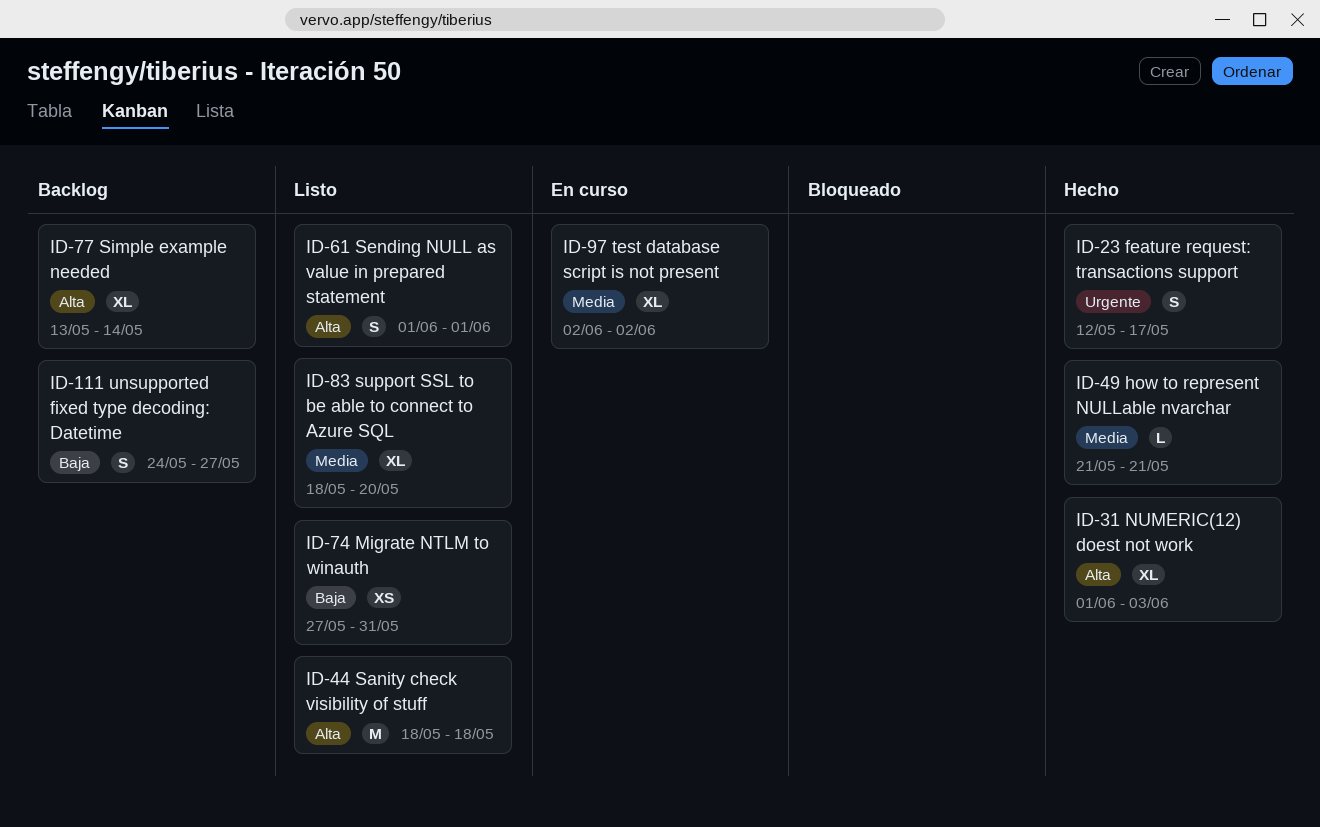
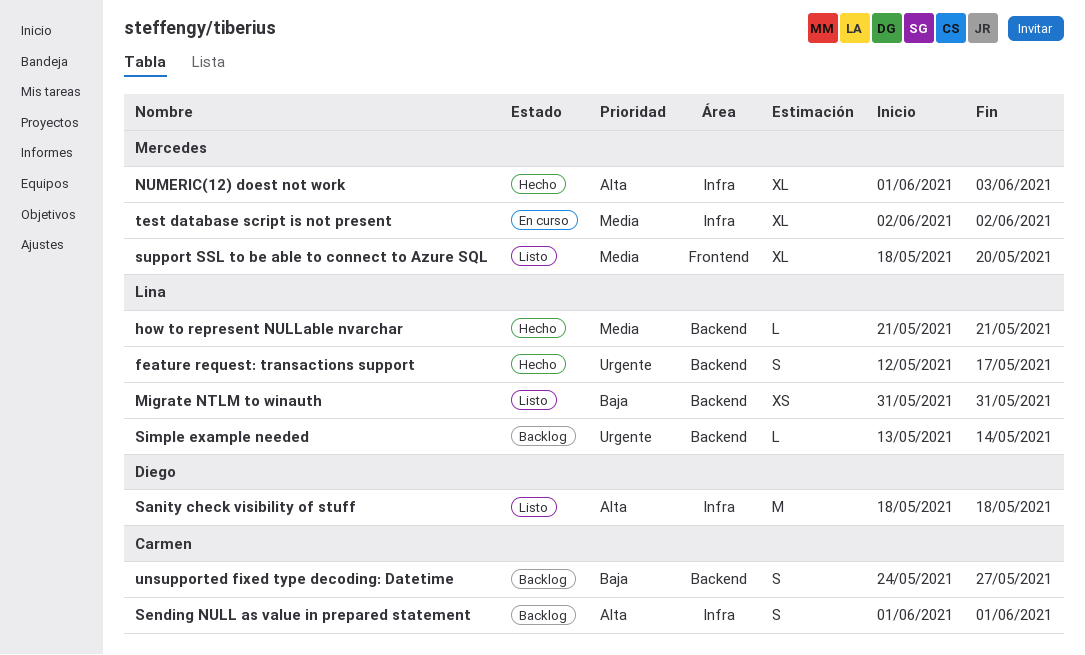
Migrate NTLM to winauth, start: May 27 -> May 31
Sending NULL as value in prepared statement, status: Listo -> Backlog
Simple example needed, priority: Alta -> Urgente
Simple example needed, estimate: XL -> L

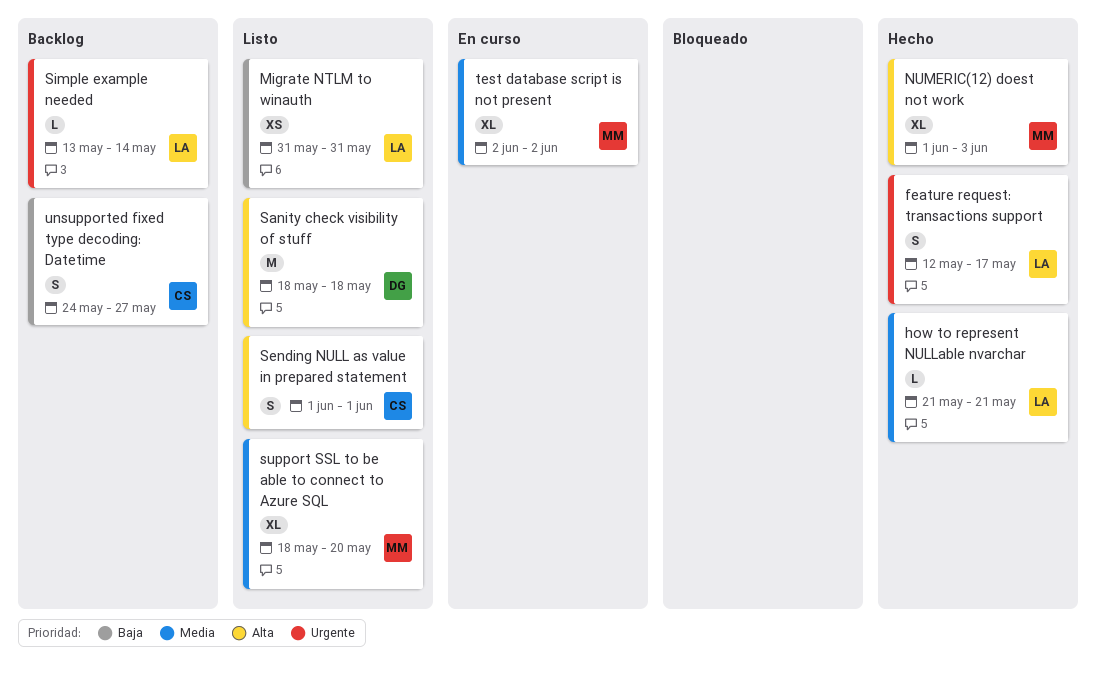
Sending NULL as value in prepared statement, status: Backlog -> Listo

